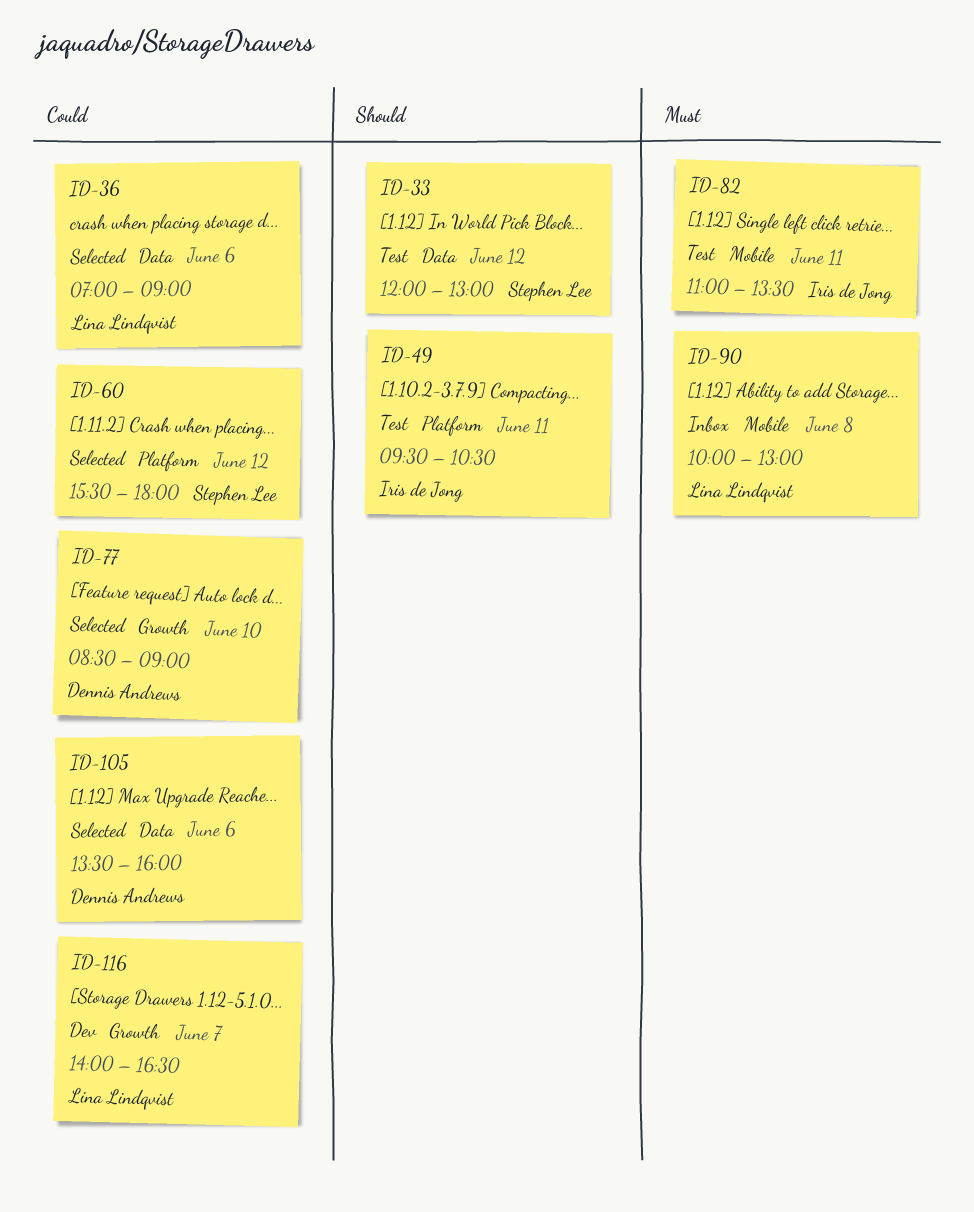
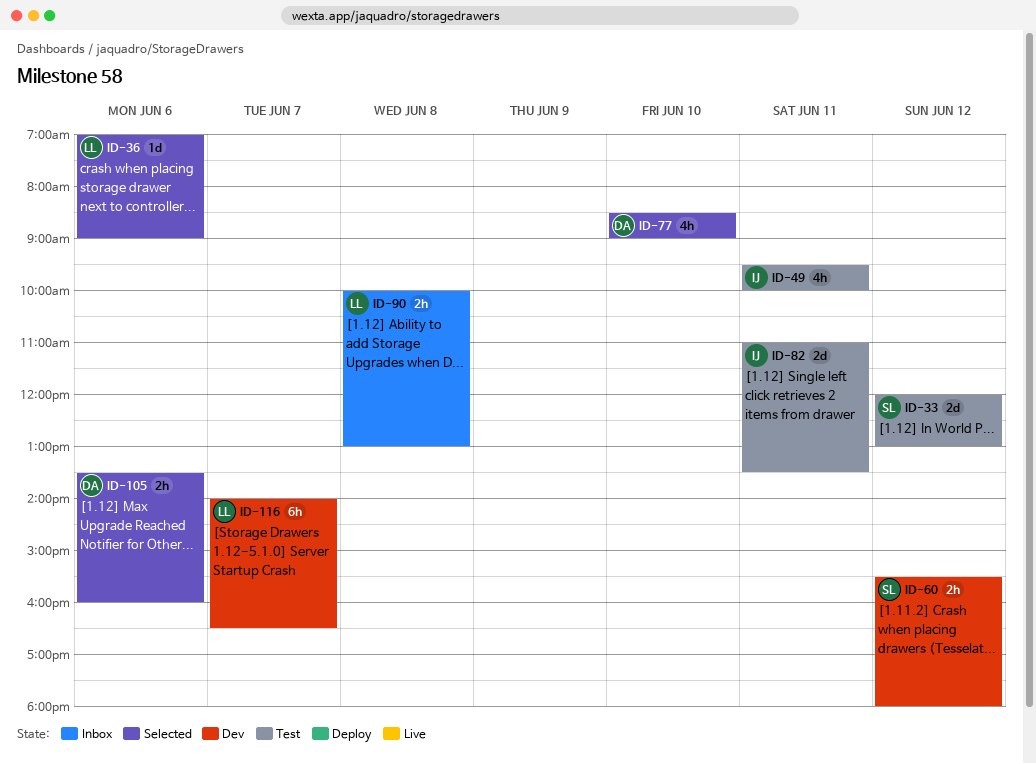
ID-49, ends: 10:30 -> 10:00
ID-60, status: Selected -> Dev

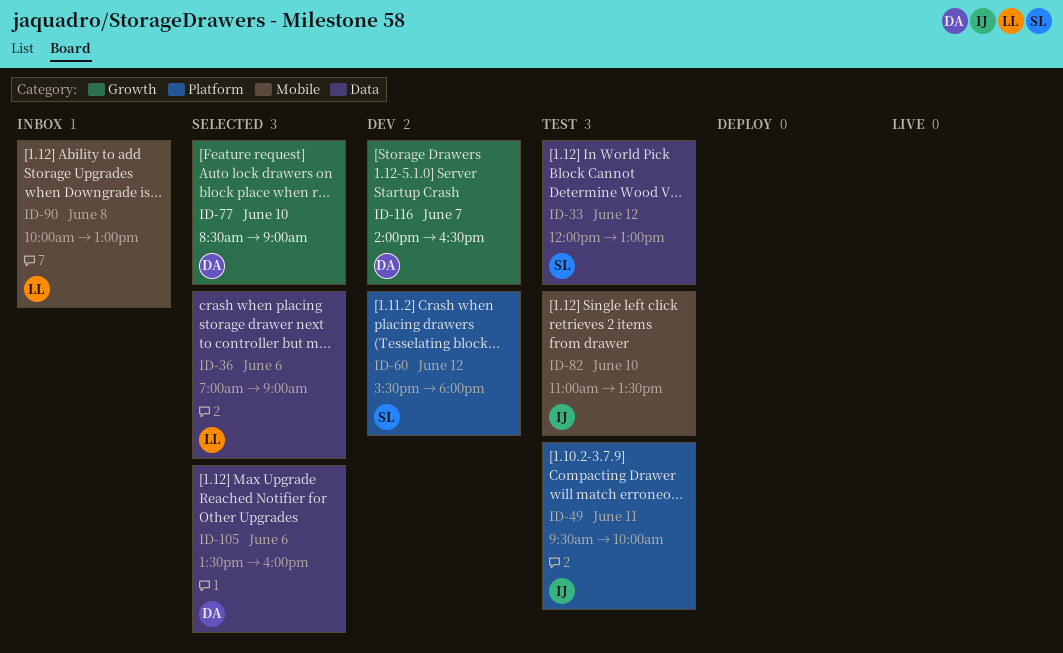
ID-82, day: Jun 11 -> Jun 10
ID-116, owner: LL -> DA

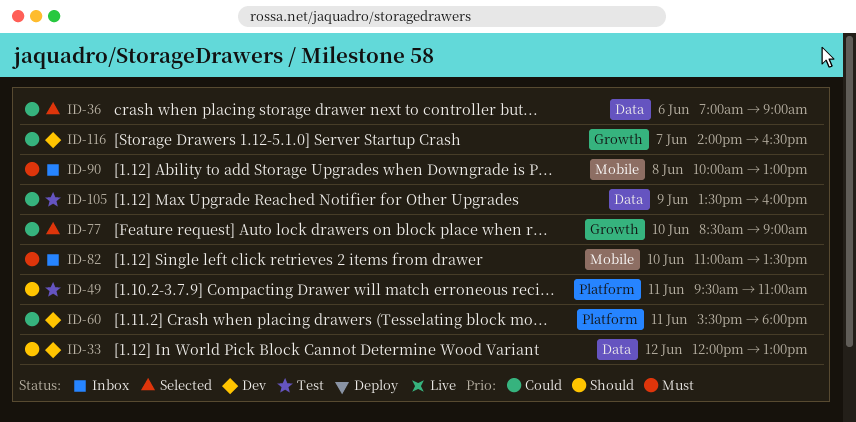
ID-33, status: Test -> Dev
ID-49, ends: 10:00 -> 11:00
ID-60, day: Jun 12 -> Jun 11
ID-82, status: Test -> Inbox
ID-105, status: Selected -> Test
ID-105, day: Jun 6 -> Jun 9

